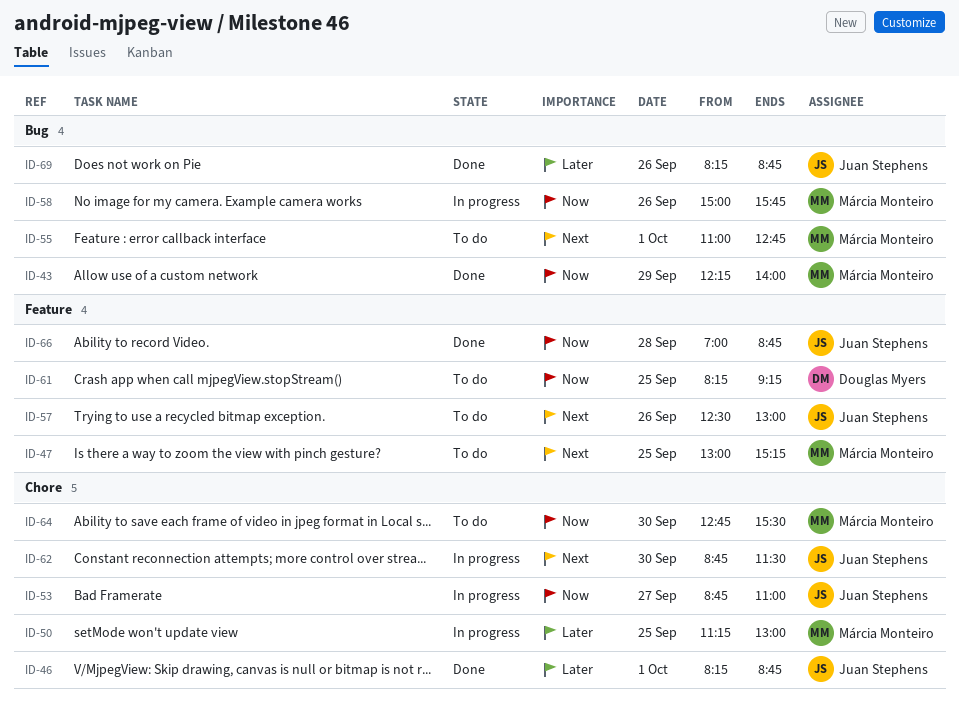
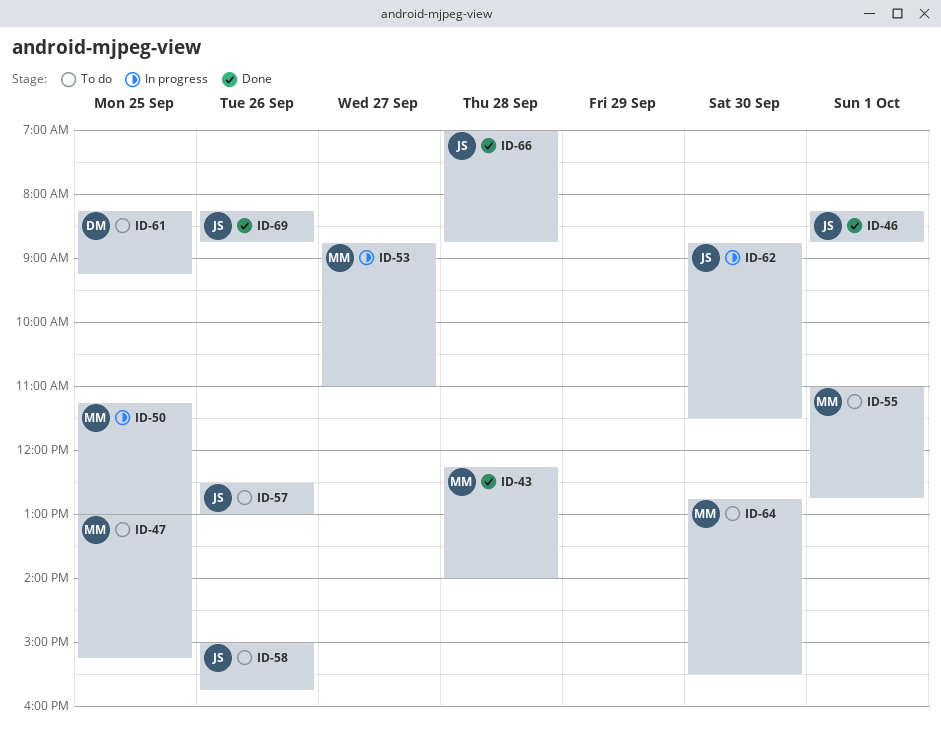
ID-43, day: Sep 29 -> Sep 28
ID-53, owner: Juan Stephens -> Márcia Monteiro
ID-58, status: In progress -> To do
ID-58, owner: Márcia Monteiro -> Juan Stephens

